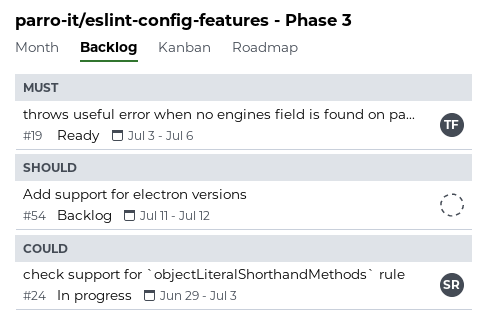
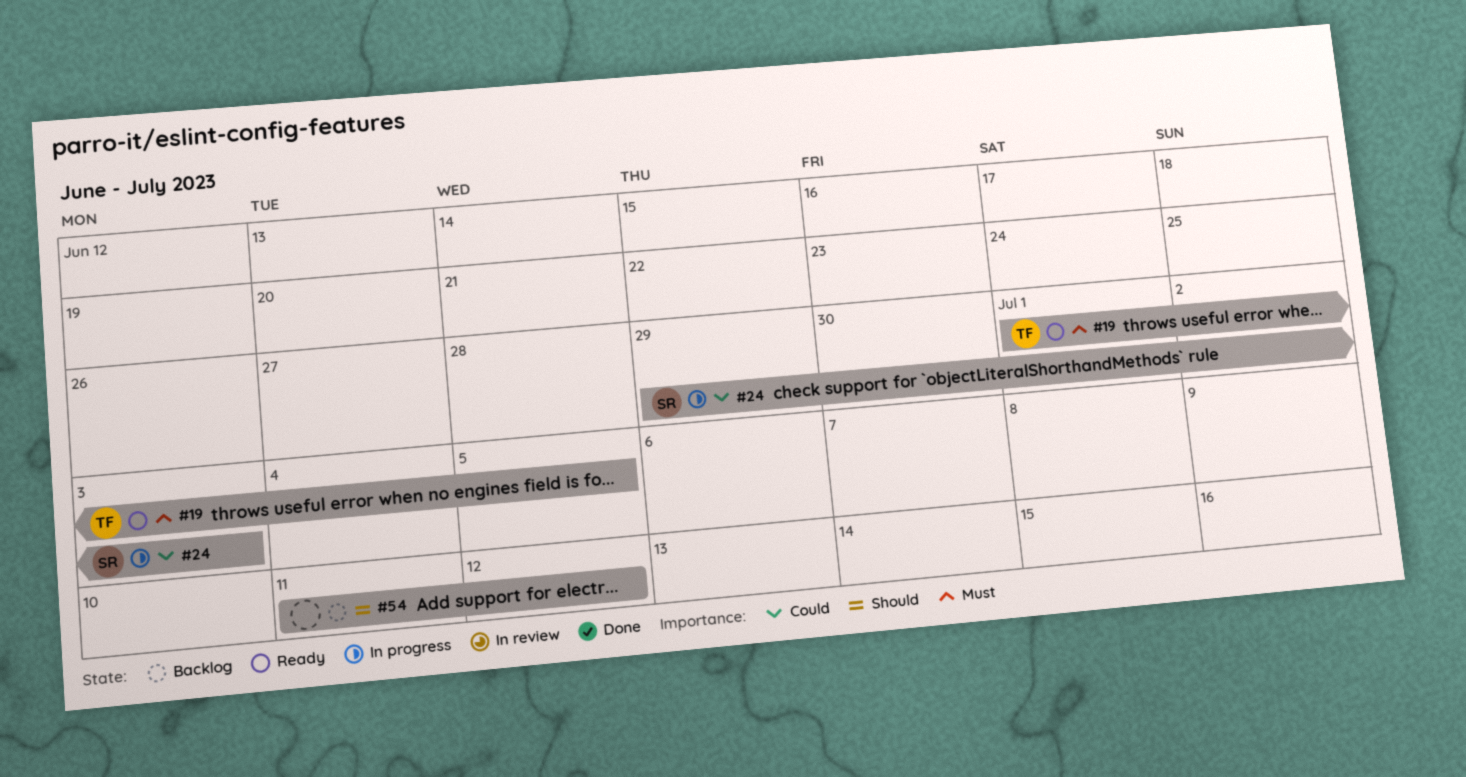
#19, start: Jul 3 -> Jul 1
#19, due: Jul 6 -> Jul 5

